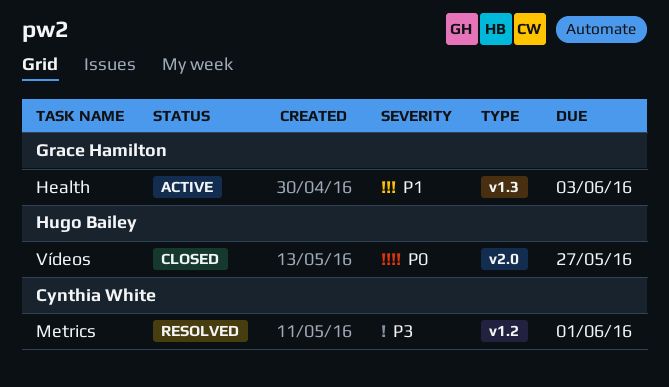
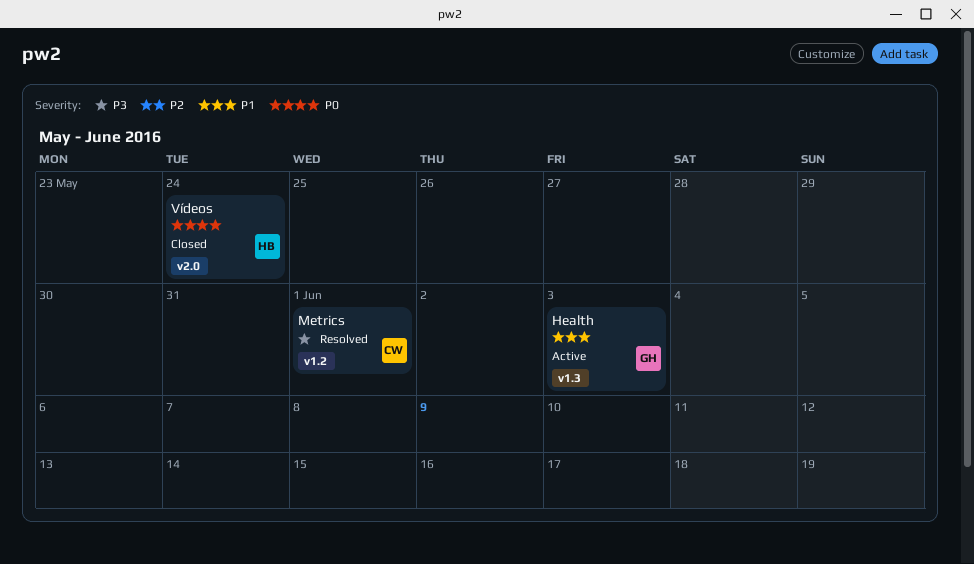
Vídeos, due: May 27 -> May 24

